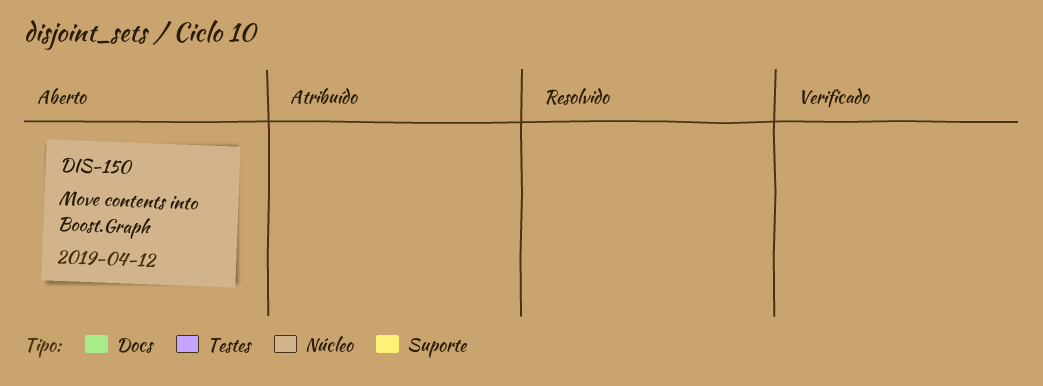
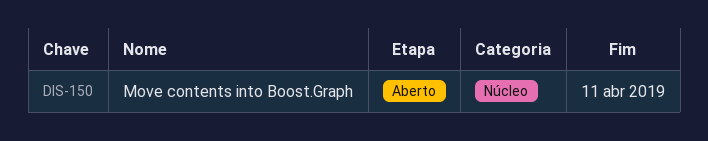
DIS-150, due: Apr 12 -> Apr 11

